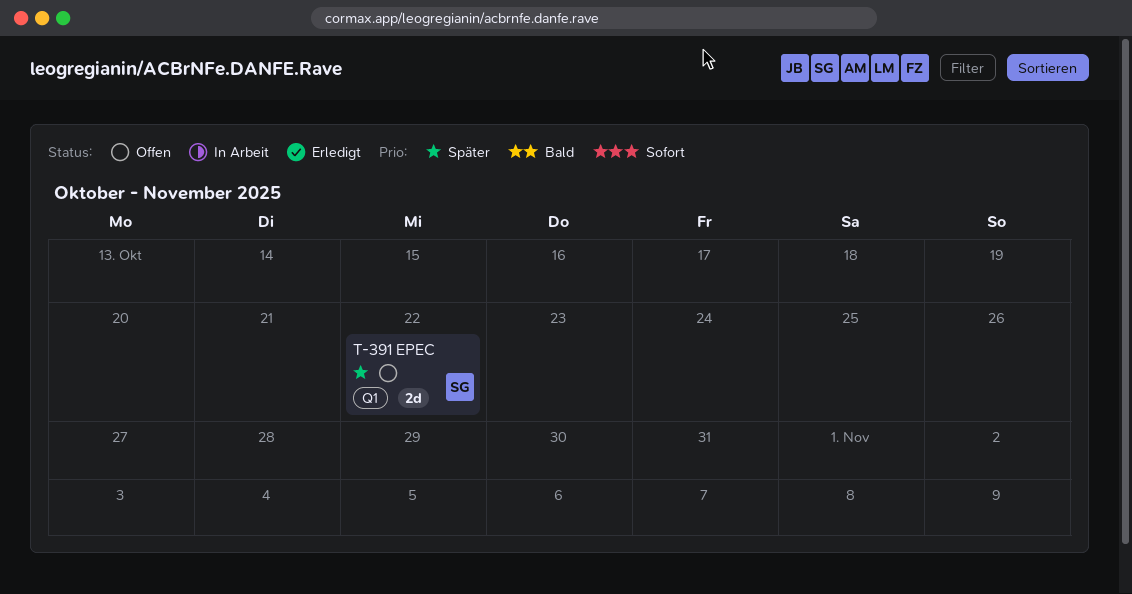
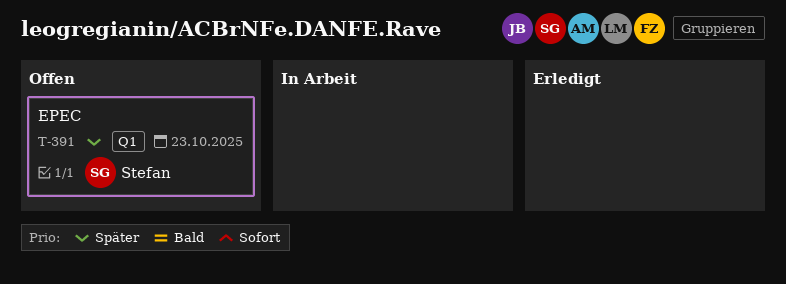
T-391, due: Oct 22 -> Oct 23

